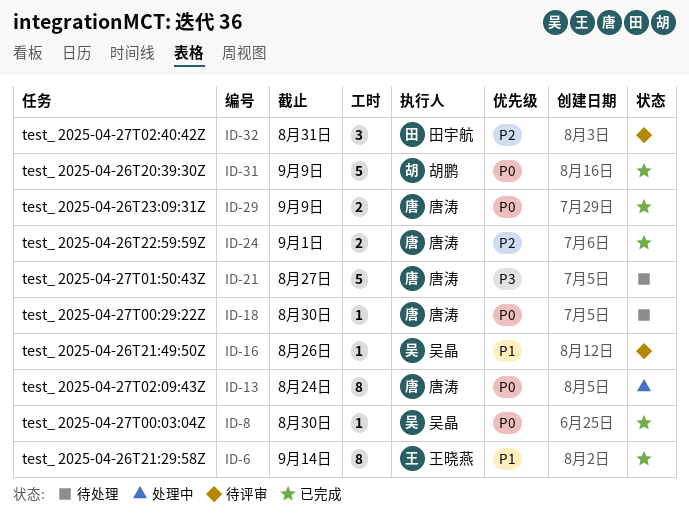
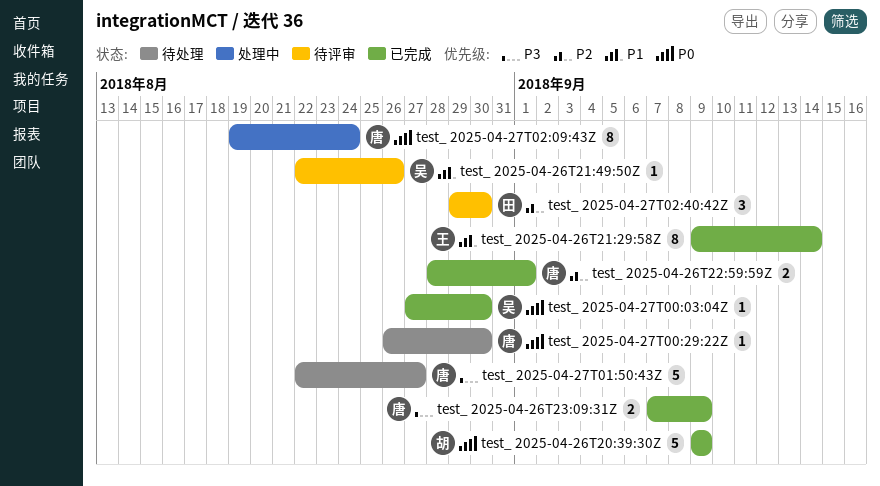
test_ 2025-04-26T23:09:31Z, priority: P0 -> P3
test_ 2025-04-27T02:40:42Z, due: Aug 31 -> Aug 30

